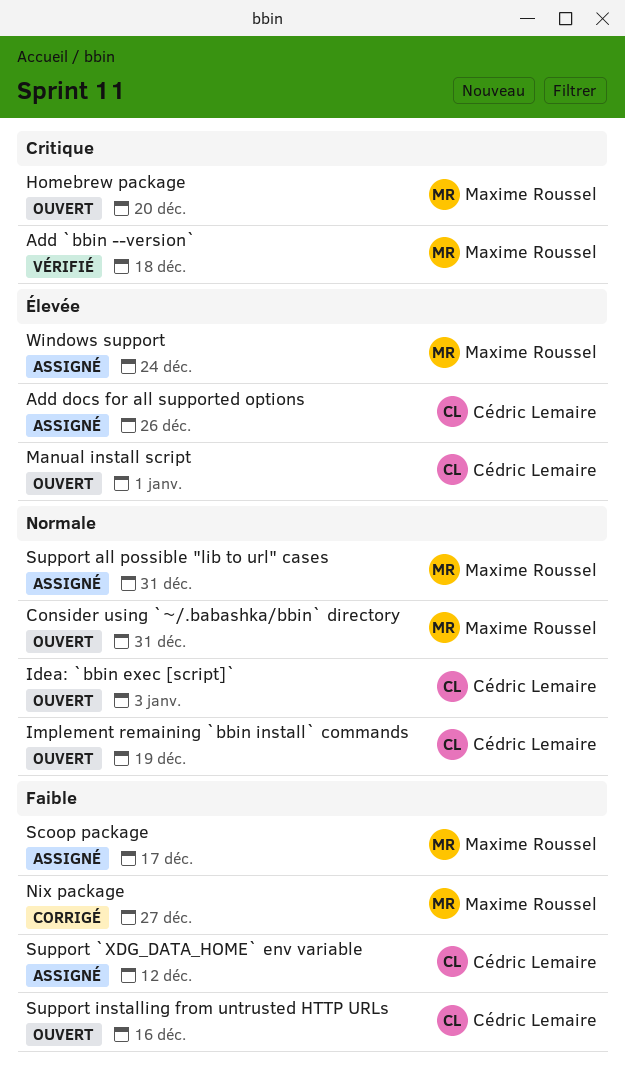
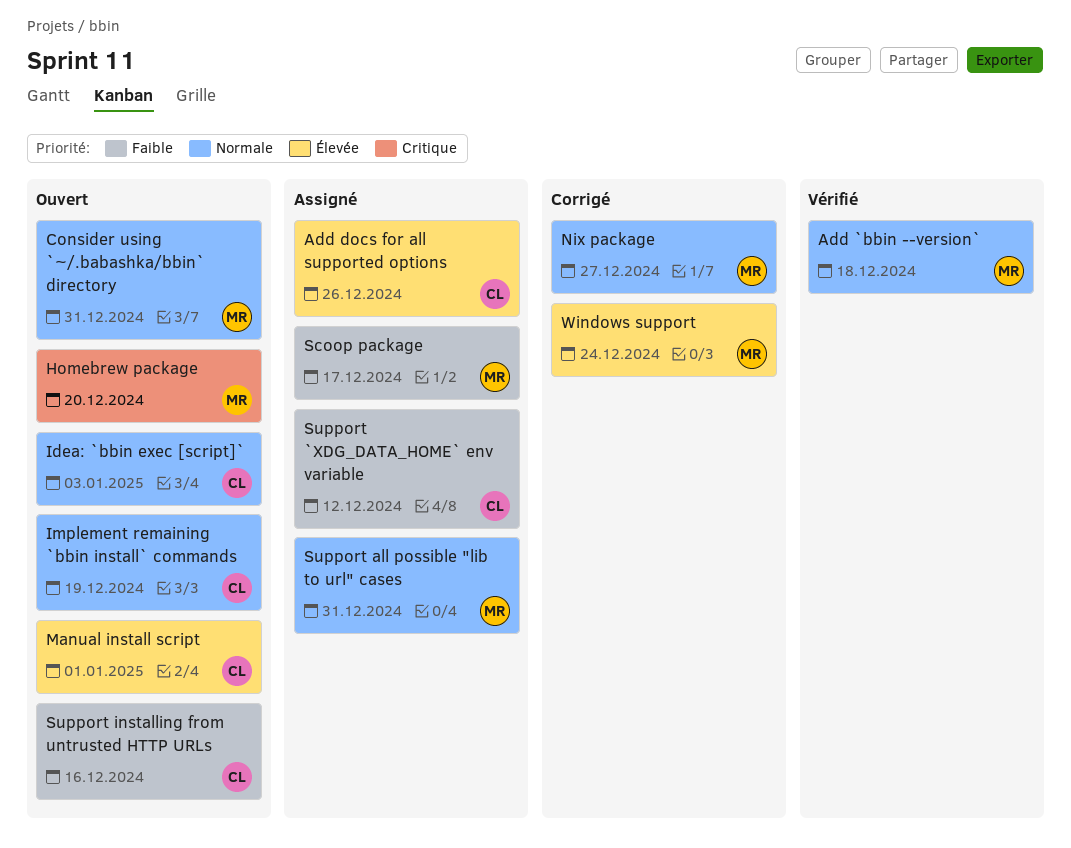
Add `bbin --version`, priority: Critique -> Normale
Nix package, priority: Faible -> Normale
Windows support, status: Assigné -> Corrigé

